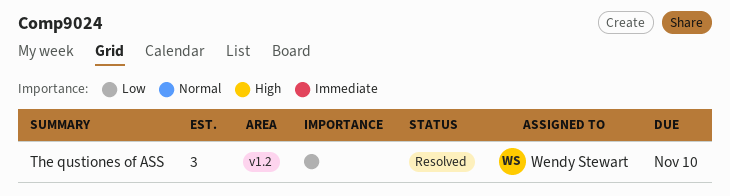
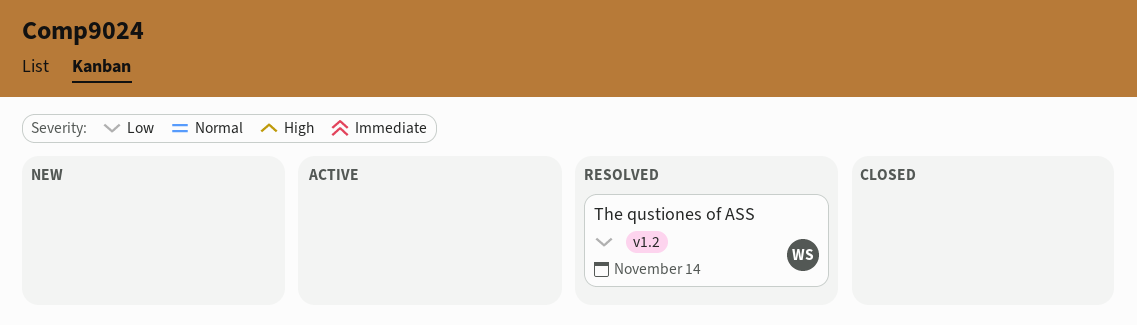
The qustiones of ASS, due: Nov 10 -> Nov 14

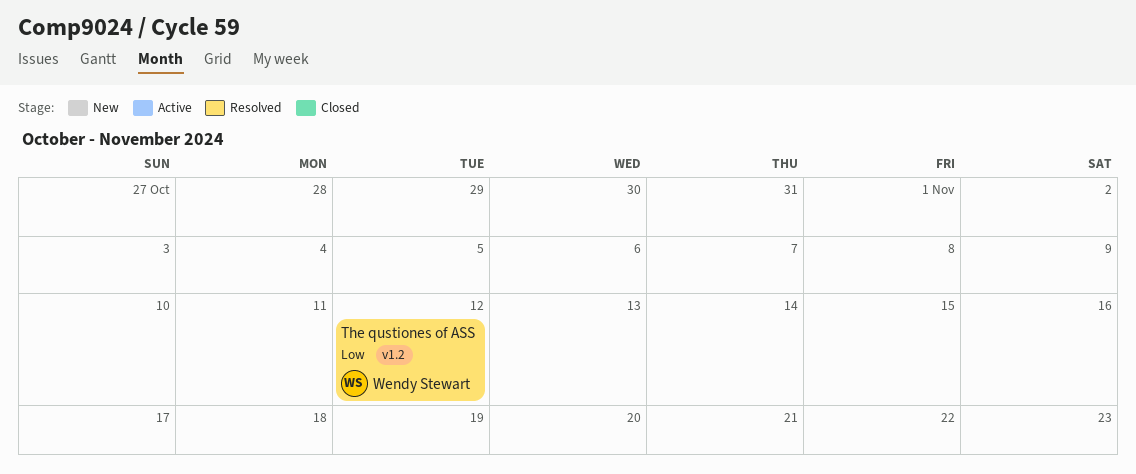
The qustiones of ASS, due: Nov 14 -> Nov 12

